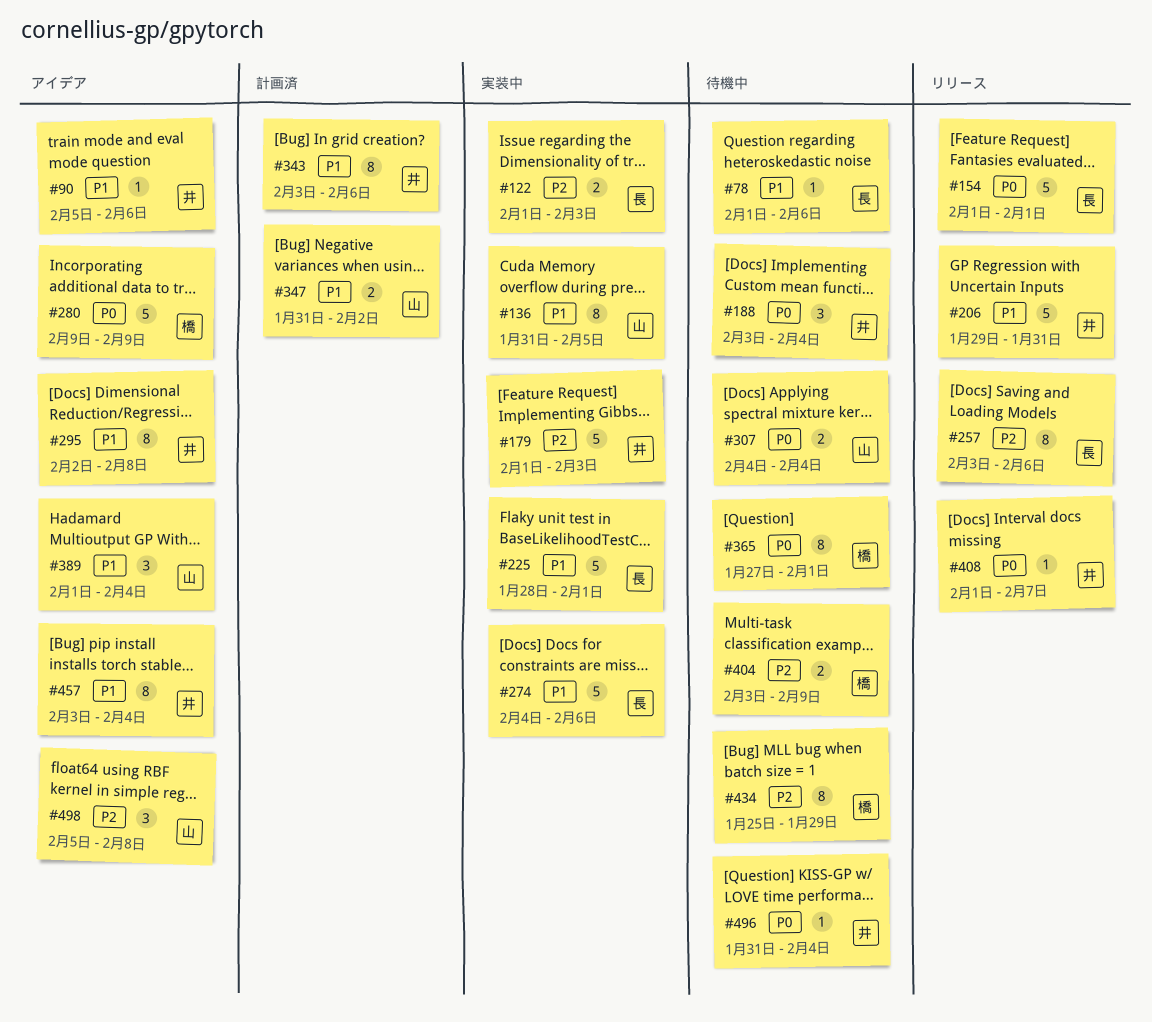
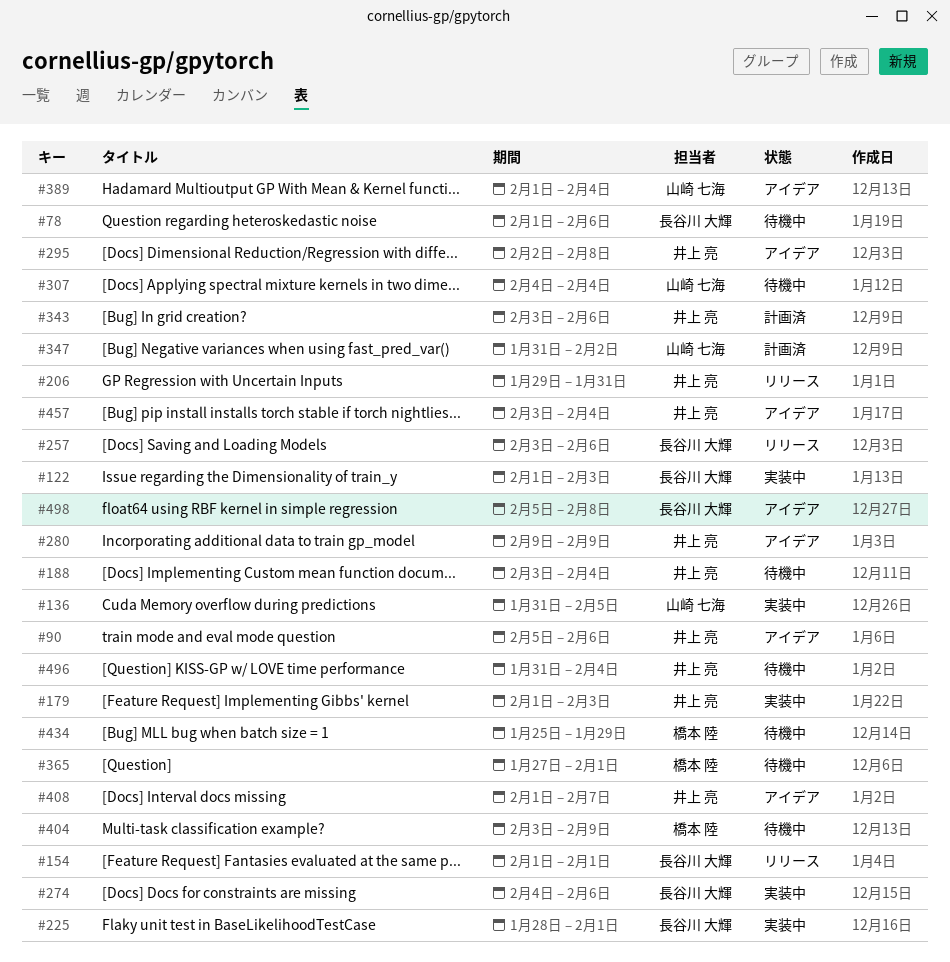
#280, owner: 橋本 陸 -> 井上 亮
#408, status: リリース -> アイデア
#498, owner: 山崎 七海 -> 長谷川 大輝

